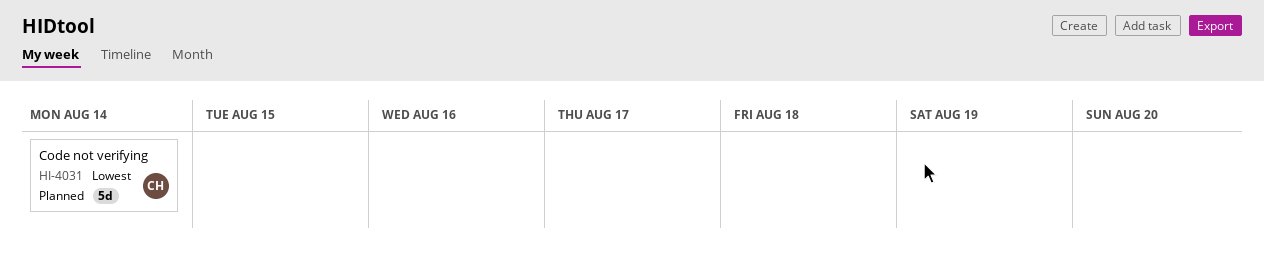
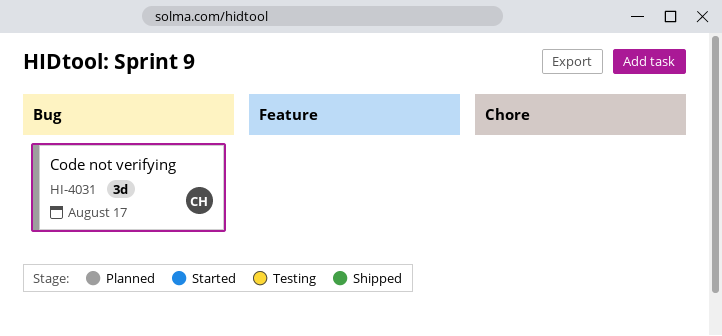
HI-4031, estimate: 5d -> 3d
HI-4031, due: Aug 14 -> Aug 17

